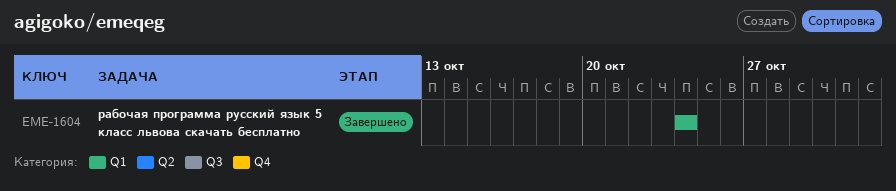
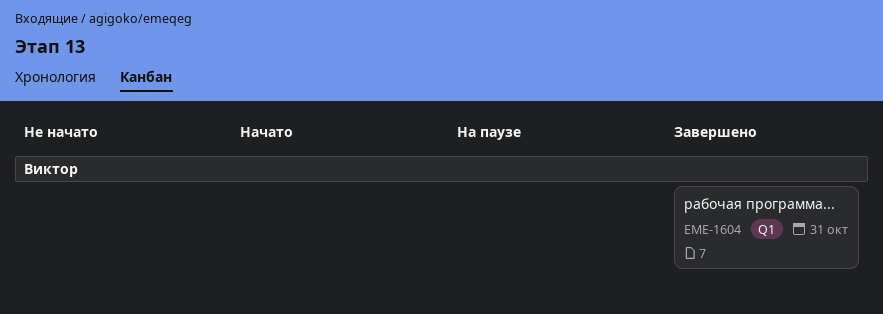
EME-1604, due: Oct 24 -> Oct 31

